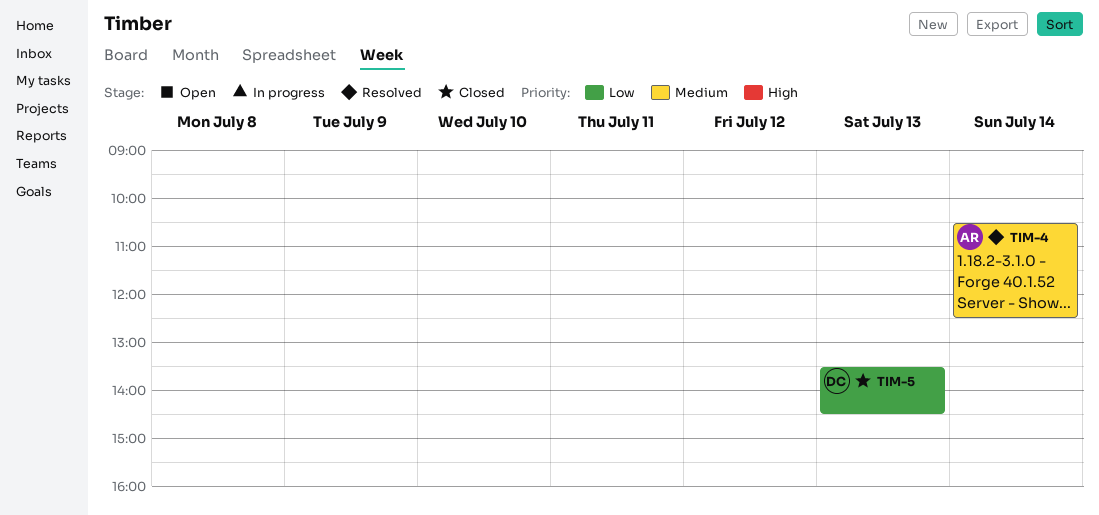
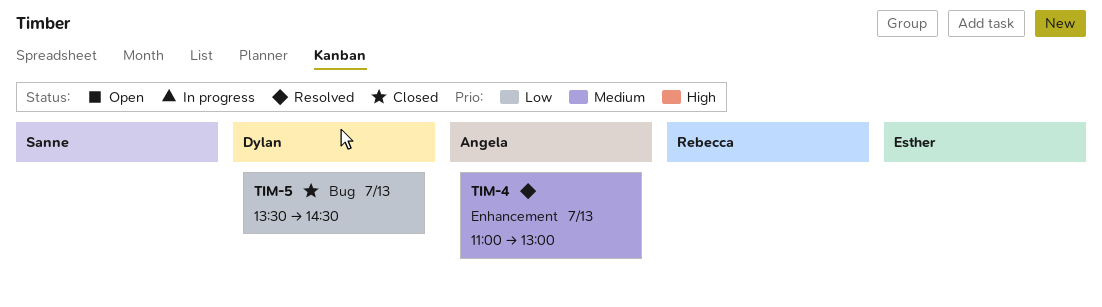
TIM-4, day: Jul 14 -> Jul 13
TIM-4, begins: 10:30 -> 11:00
TIM-4, ends: 12:30 -> 13:00

